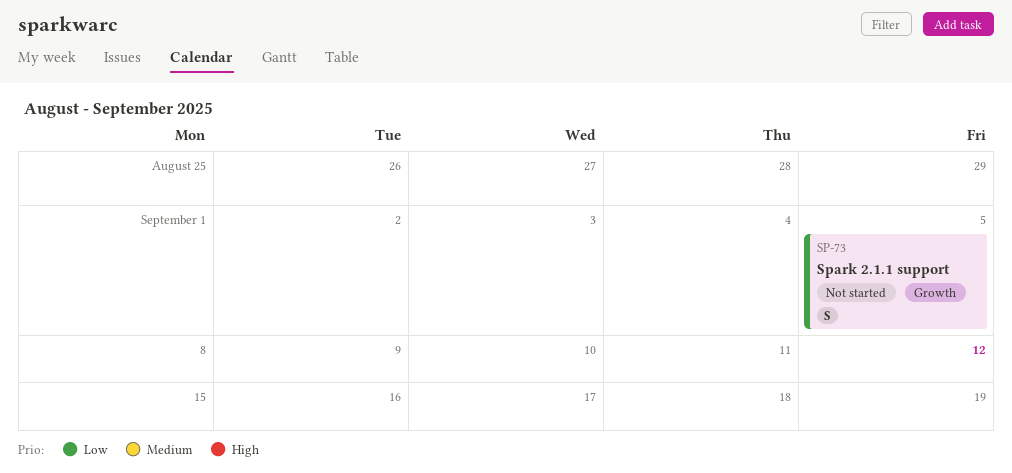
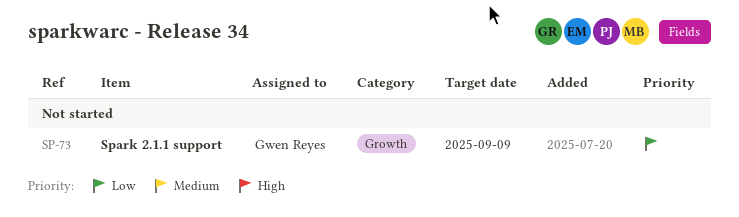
SP-73, due: Sep 5 -> Sep 9

